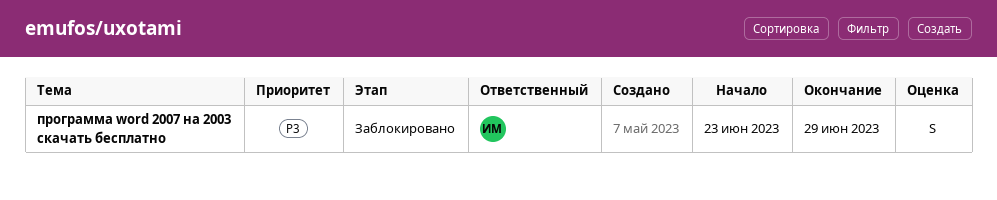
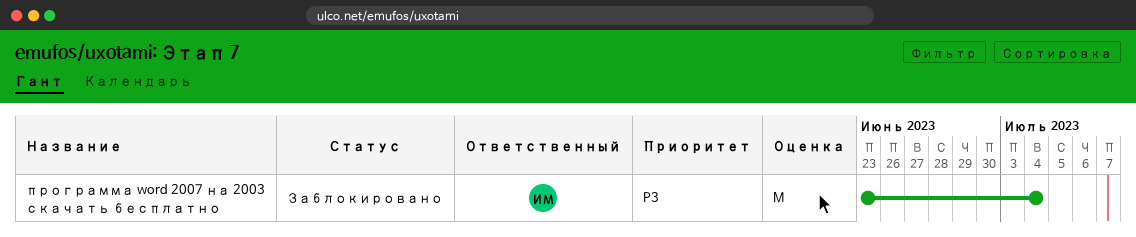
программа word 2007 на 2003 скачать бесплатно, estimate: S -> M
программа word 2007 на 2003 скачать бесплатно, due: Jun 29 -> Jul 4

